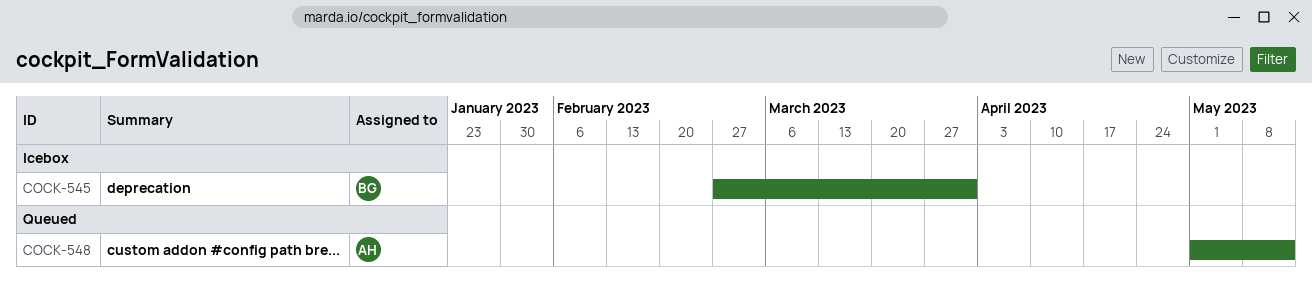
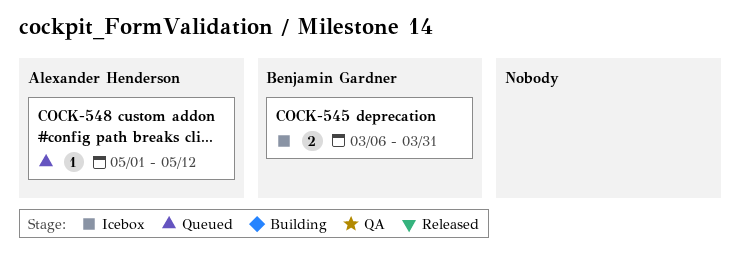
COCK-545, start: Feb 27 -> Mar 6

